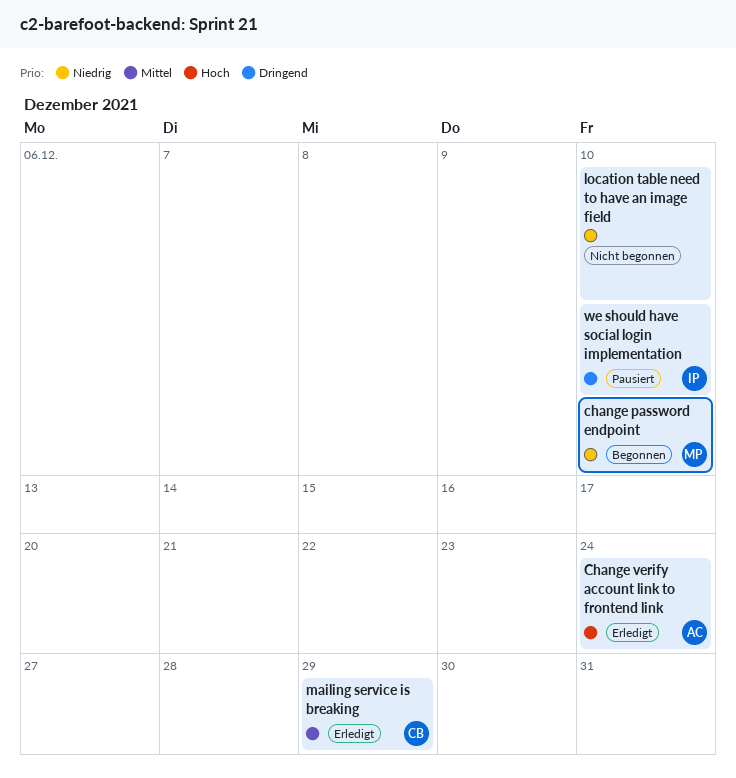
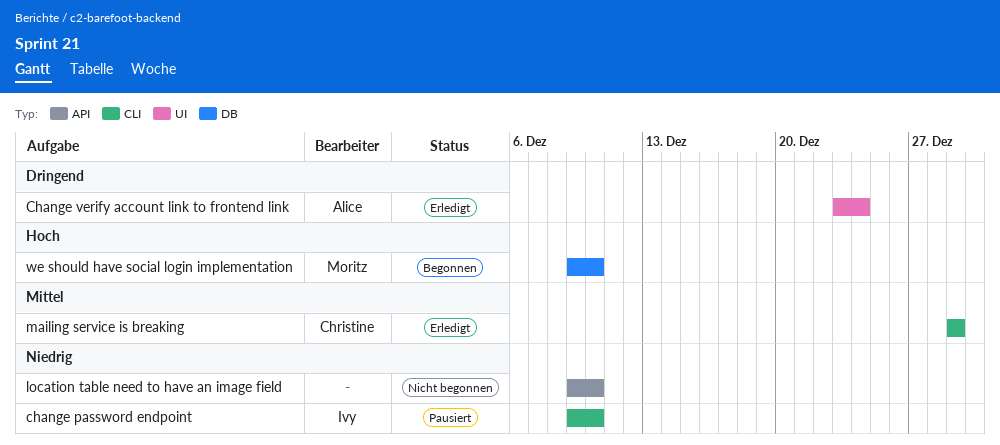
change password endpoint, status: Begonnen -> Pausiert
change password endpoint, owner: Moritz -> Ivy
Change verify account link to frontend link, priority: Hoch -> Dringend
we should have social login implementation, status: Pausiert -> Begonnen
we should have social login implementation, owner: Ivy -> Moritz
we should have social login implementation, priority: Dringend -> Hoch

